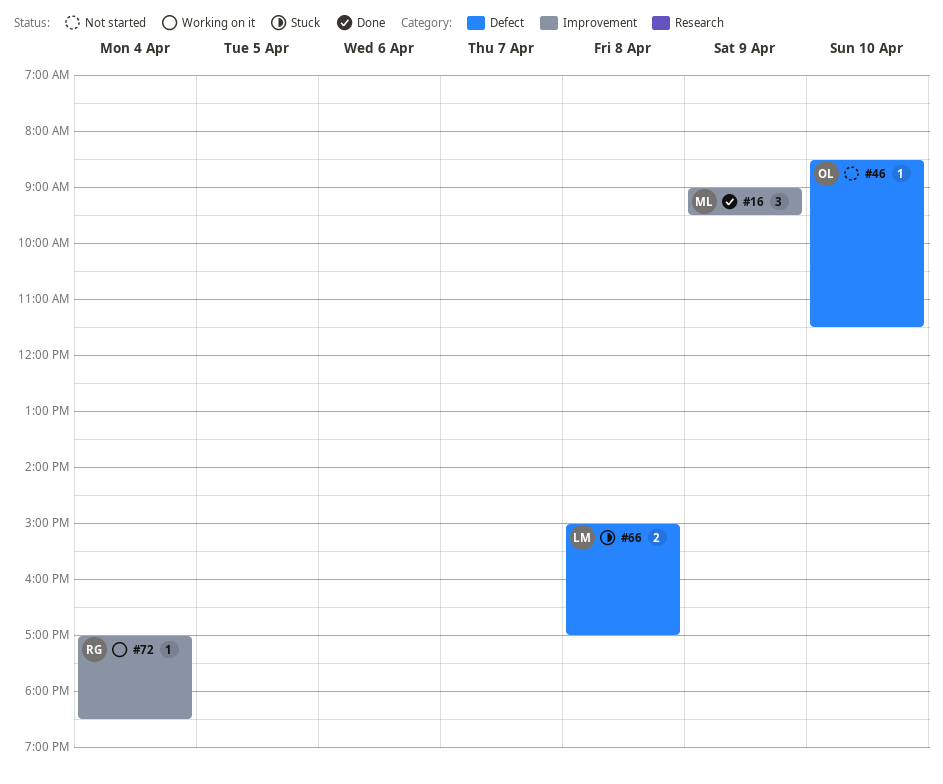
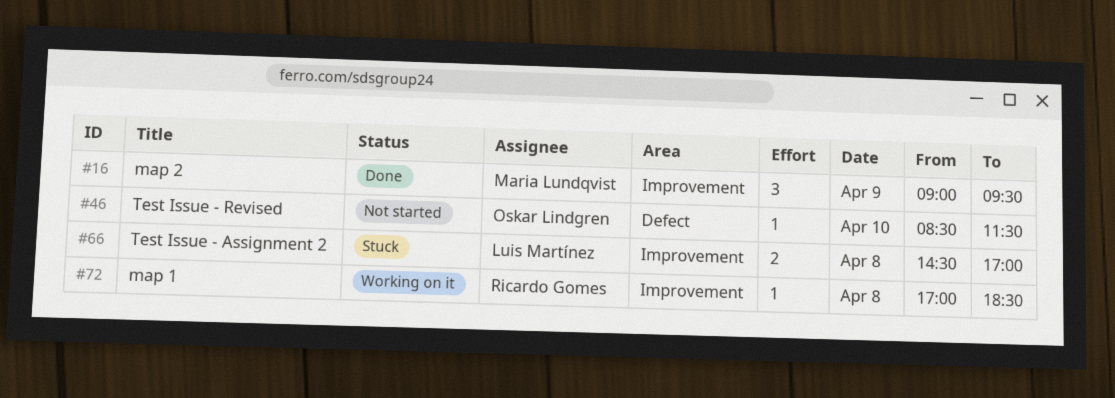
#66, label: Defect -> Improvement
#66, begins: 15:00 -> 14:30
#72, day: Apr 4 -> Apr 8

